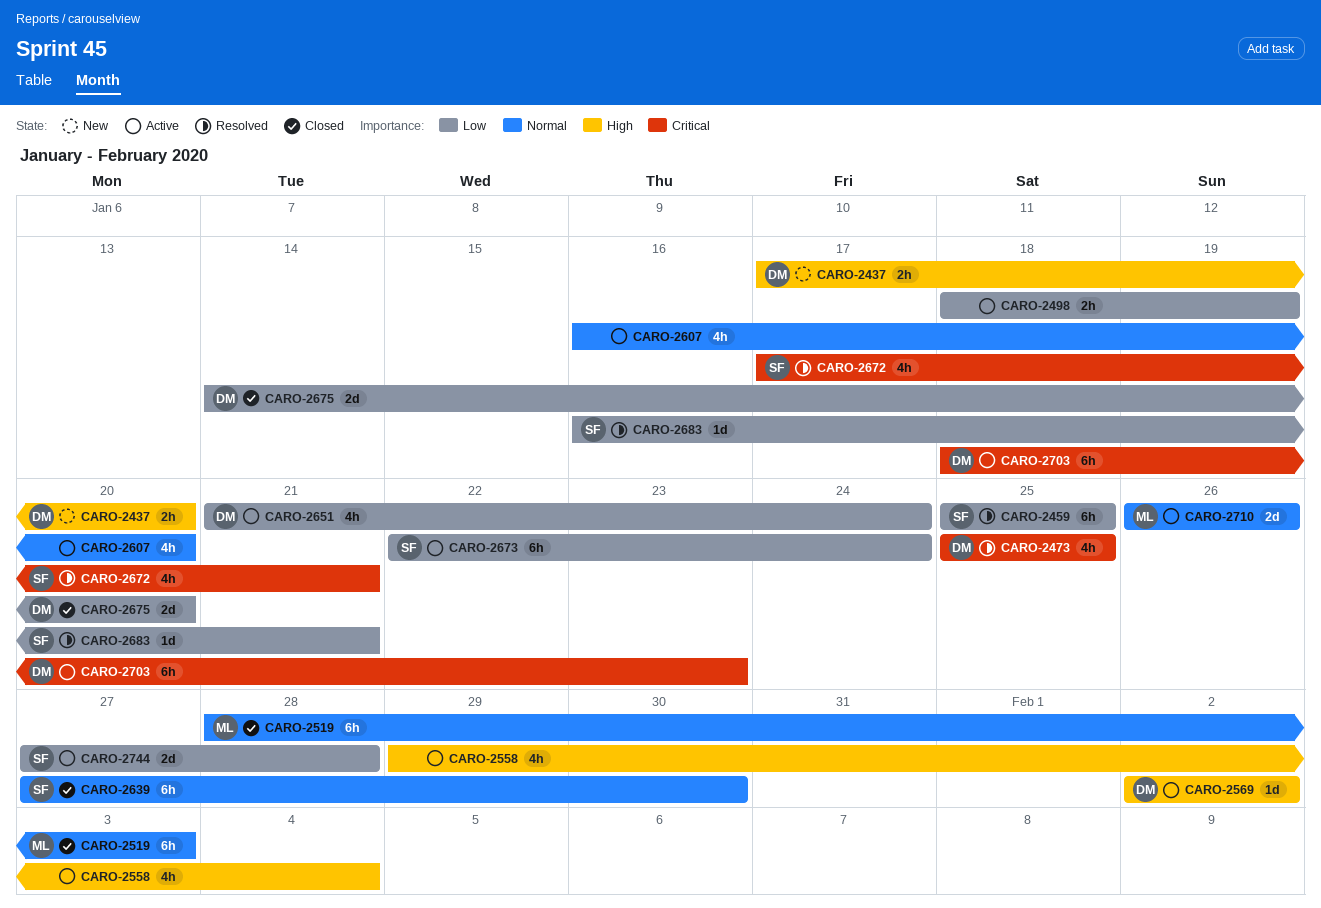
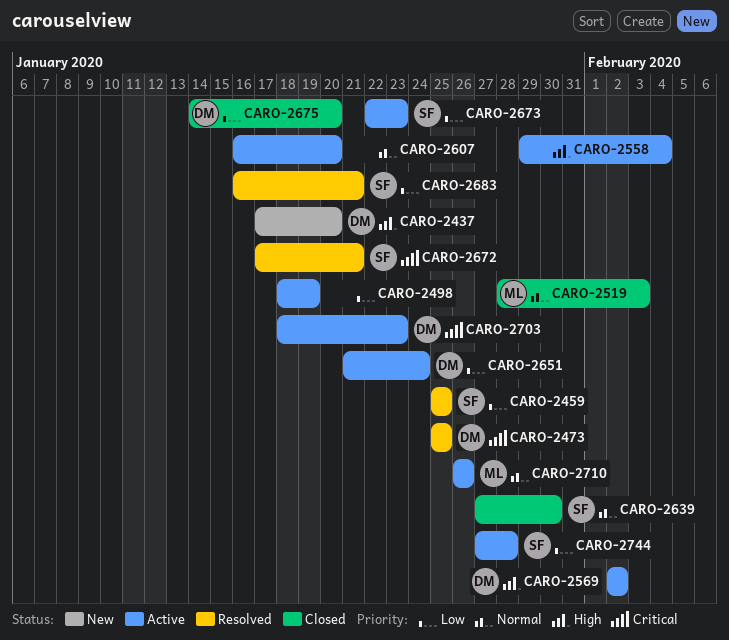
CARO-2673, due: Jan 24 -> Jan 23

